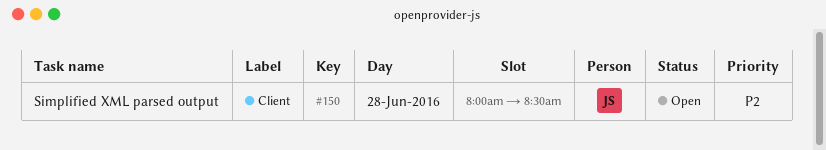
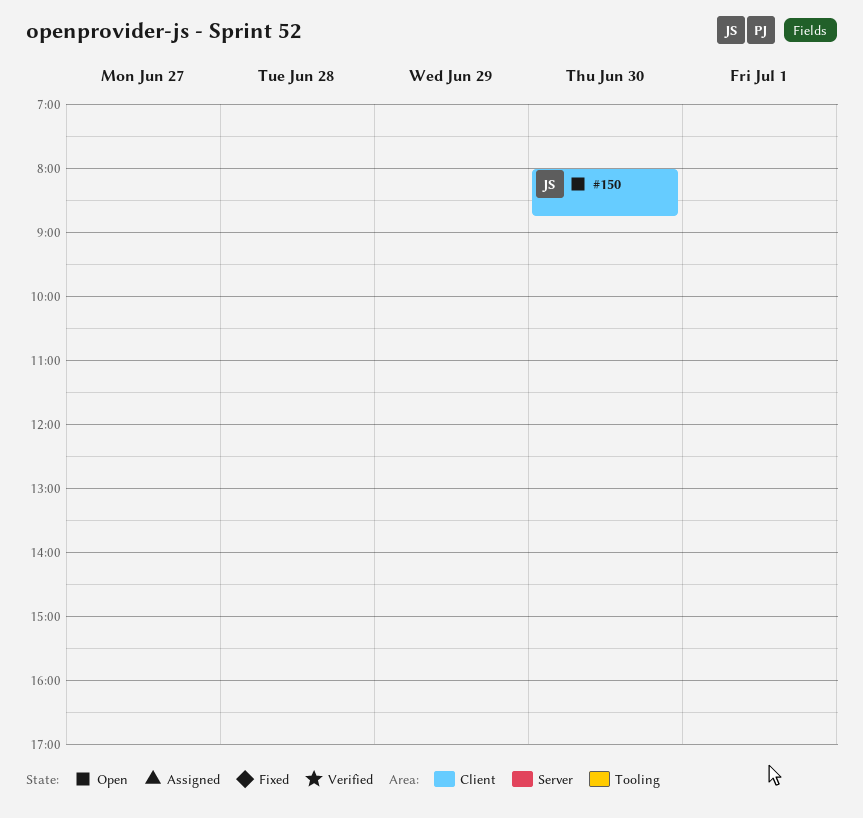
#150, day: Jun 28 -> Jun 30
#150, ends: 08:30 -> 08:45

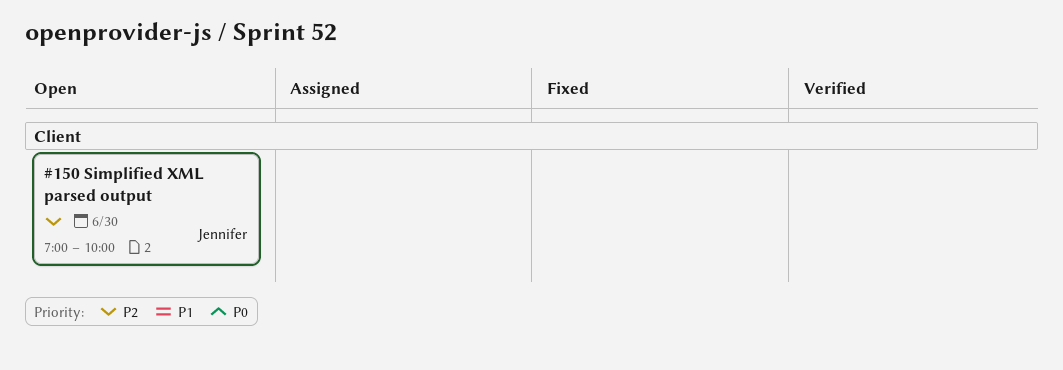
#150, begins: 08:00 -> 07:00
#150, ends: 08:45 -> 10:00

